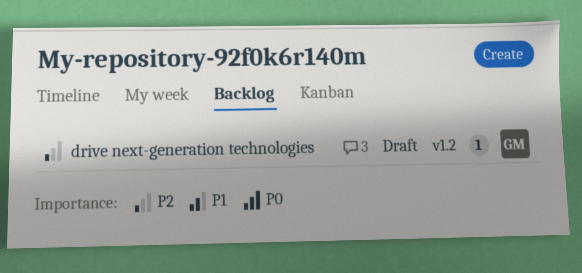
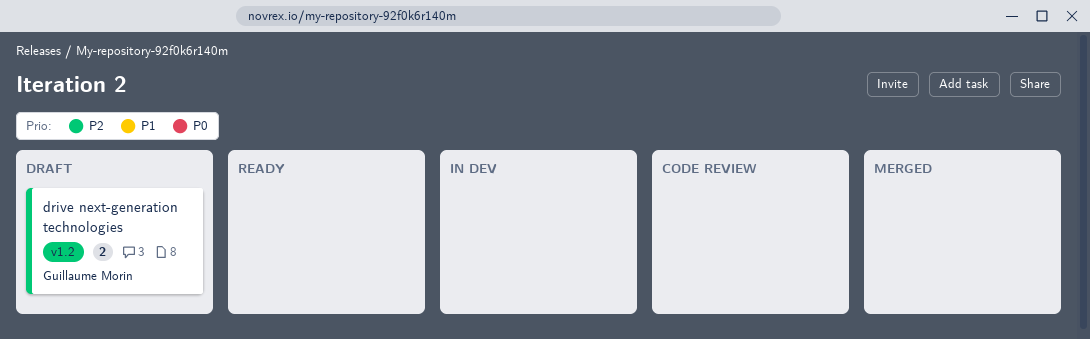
drive next-generation technologies, estimate: 1 -> 2

